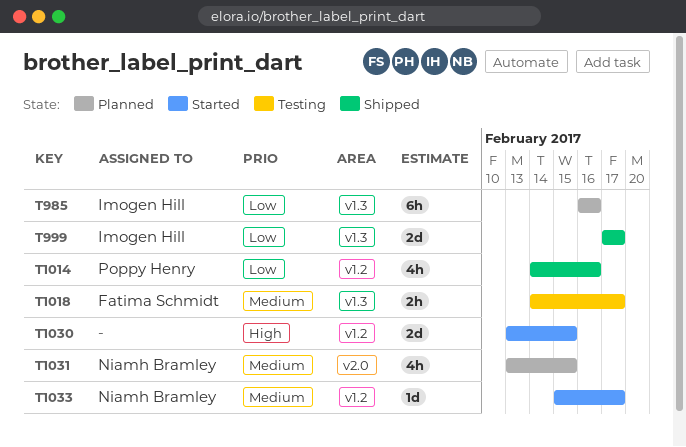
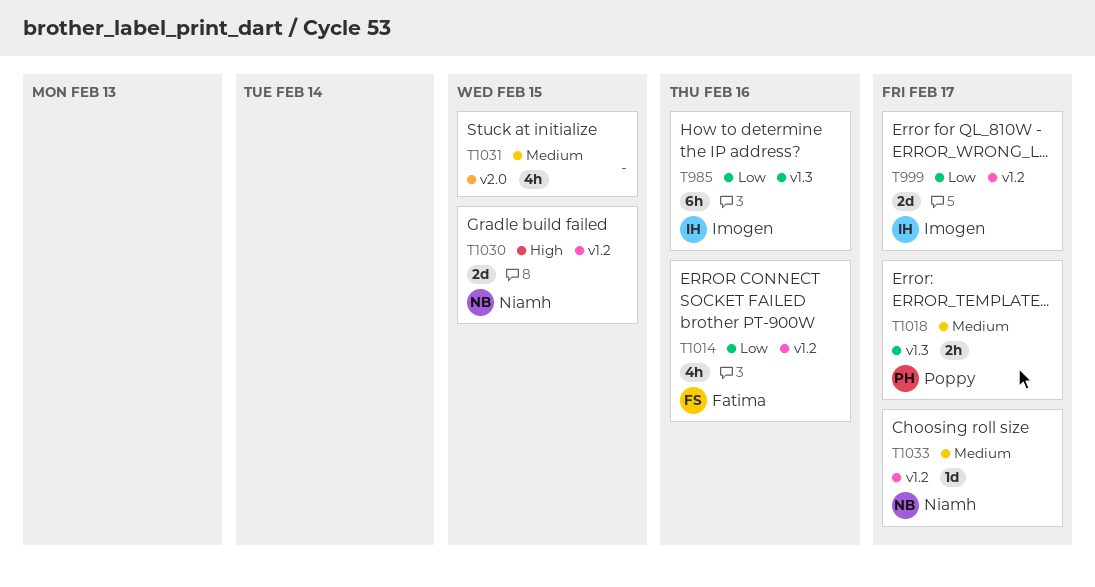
T999, label: v1.3 -> v1.2
T1014, owner: Poppy Henry -> Fatima Schmidt
T1018, owner: Fatima Schmidt -> Poppy Henry
T1030, owner: none -> Niamh Bramley
T1031, owner: Niamh Bramley -> none

